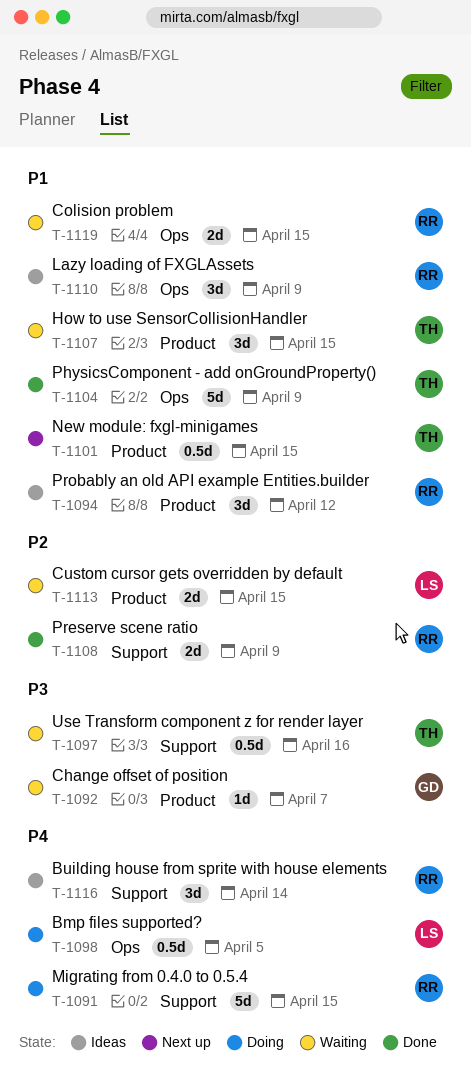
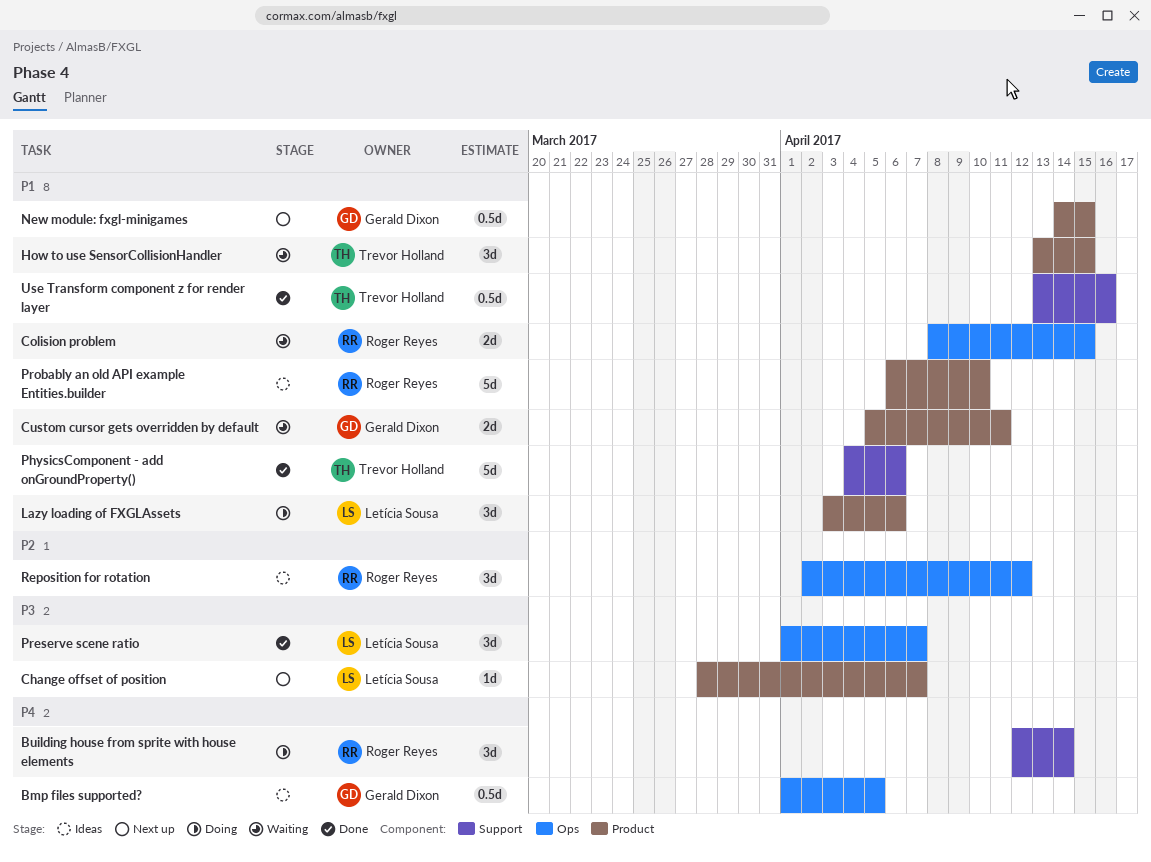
Bmp files supported?, status: Doing -> Ideas
Bmp files supported?, owner: Letícia Sousa -> Gerald Dixon
Building house from sprite with house elements, status: Ideas -> Doing
Change offset of position, status: Waiting -> Next up
Change offset of position, owner: Gerald Dixon -> Letícia Sousa
Custom cursor gets overridden by default, owner: Letícia Sousa -> Gerald Dixon
Custom cursor gets overridden by default, priority: P2 -> P1
Custom cursor gets overridden by default, due: Apr 15 -> Apr 11
Lazy loading of FXGLAssets, status: Ideas -> Doing
Lazy loading of FXGLAssets, owner: Roger Reyes -> Letícia Sousa
Lazy loading of FXGLAssets, label: Ops -> Product
Lazy loading of FXGLAssets, due: Apr 9 -> Apr 6
Migrating from 0.4.0 to 0.5.4: present -> none
New module: fxgl-minigames, owner: Trevor Holland -> Gerald Dixon
PhysicsComponent - add onGroundProperty(), label: Ops -> Support
PhysicsComponent - add onGroundProperty(), due: Apr 9 -> Apr 6
Preserve scene ratio, owner: Roger Reyes -> Letícia Sousa
Preserve scene ratio, priority: P2 -> P3
Preserve scene ratio, label: Support -> Ops
Preserve scene ratio, estimate: 2d -> 3d
Preserve scene ratio, due: Apr 9 -> Apr 7
Probably an old API example Entities.builder, estimate: 3d -> 5d
Probably an old API example Entities.builder, due: Apr 12 -> Apr 10
Reposition for rotation: none -> present
Use Transform component z for render layer, status: Waiting -> Done
Use Transform component z for render layer, priority: P3 -> P1

